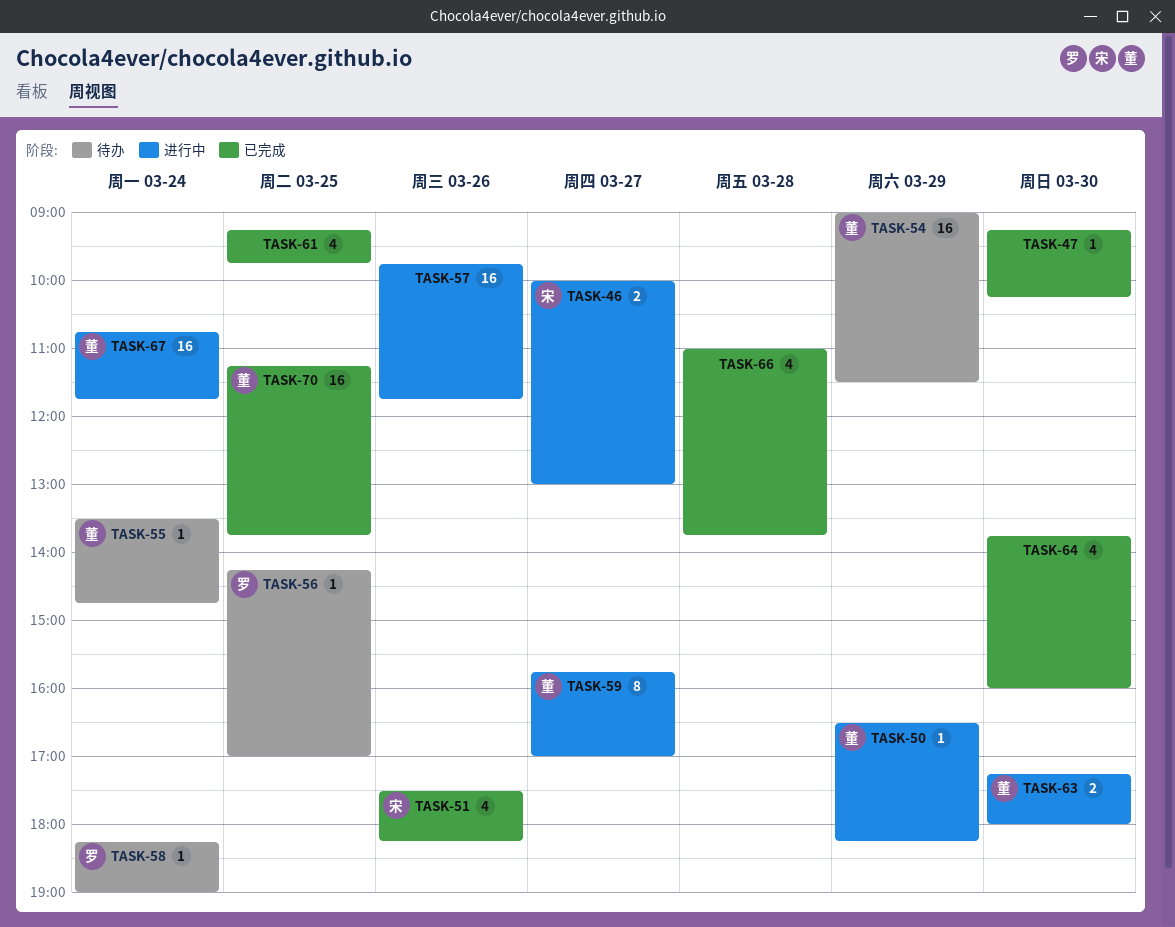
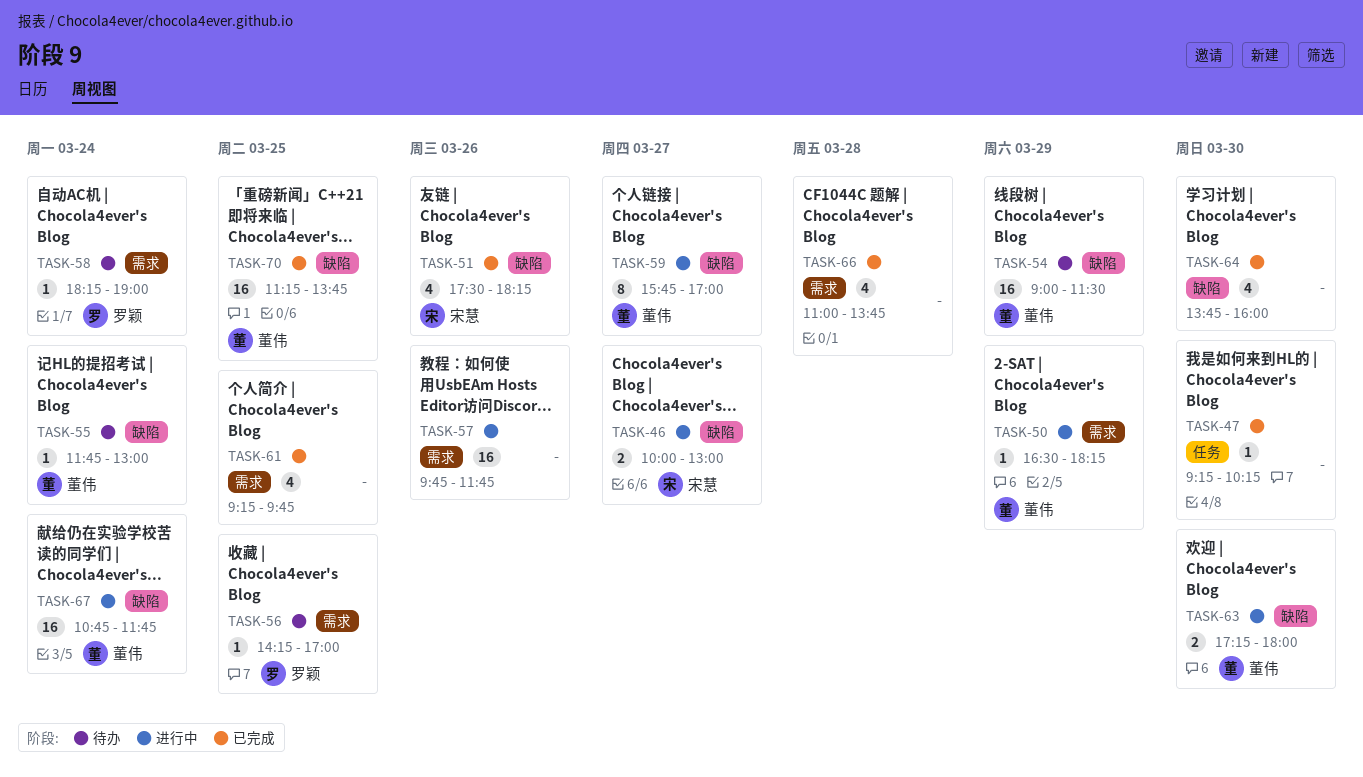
TASK-55, begins: 13:30 -> 11:45
TASK-55, ends: 14:45 -> 13:00

